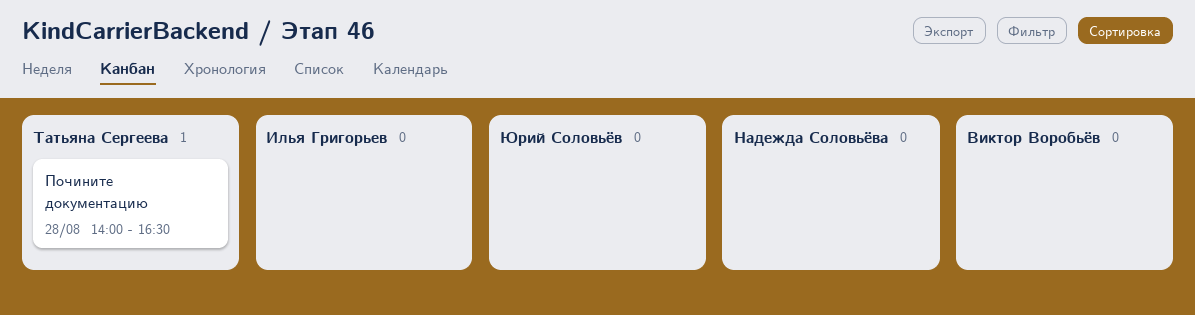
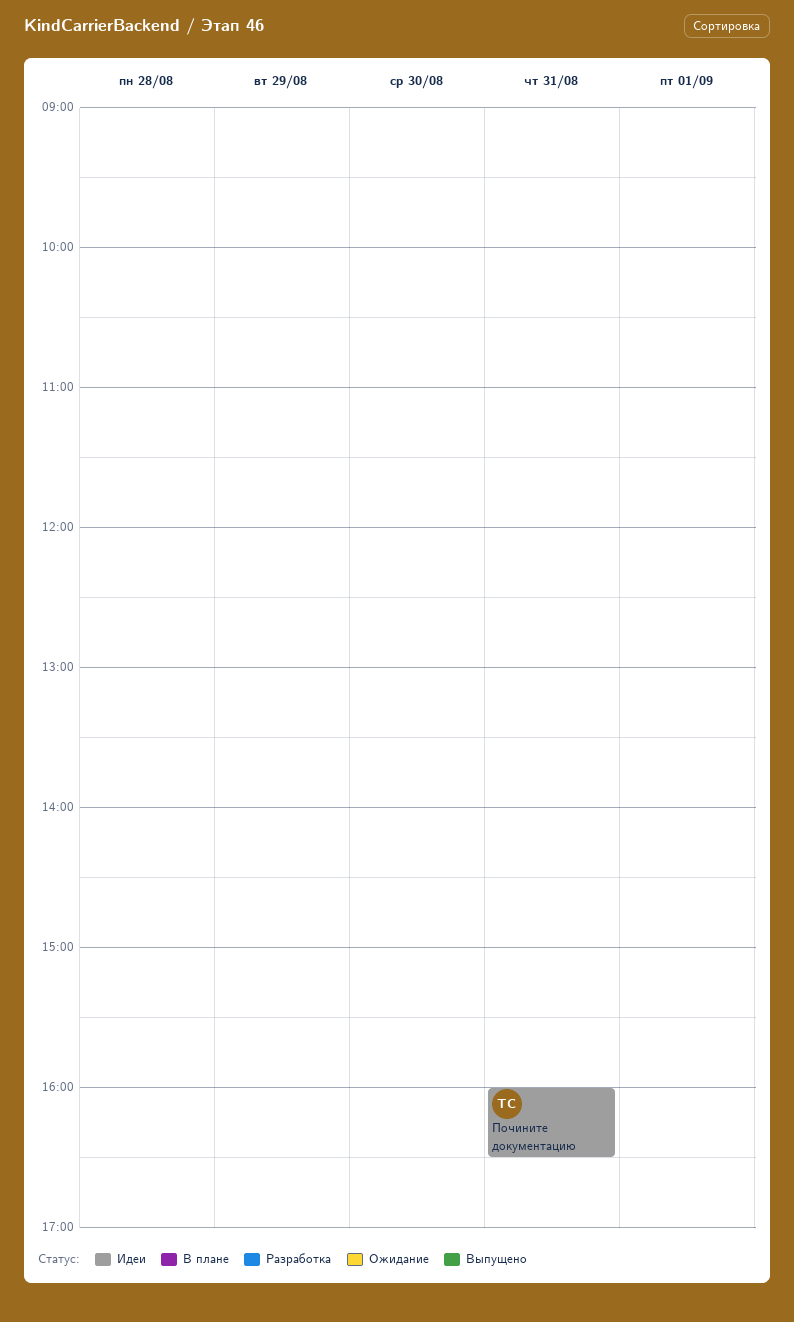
Почините документацию, day: Aug 28 -> Aug 31
Почините документацию, begins: 14:00 -> 16:00

